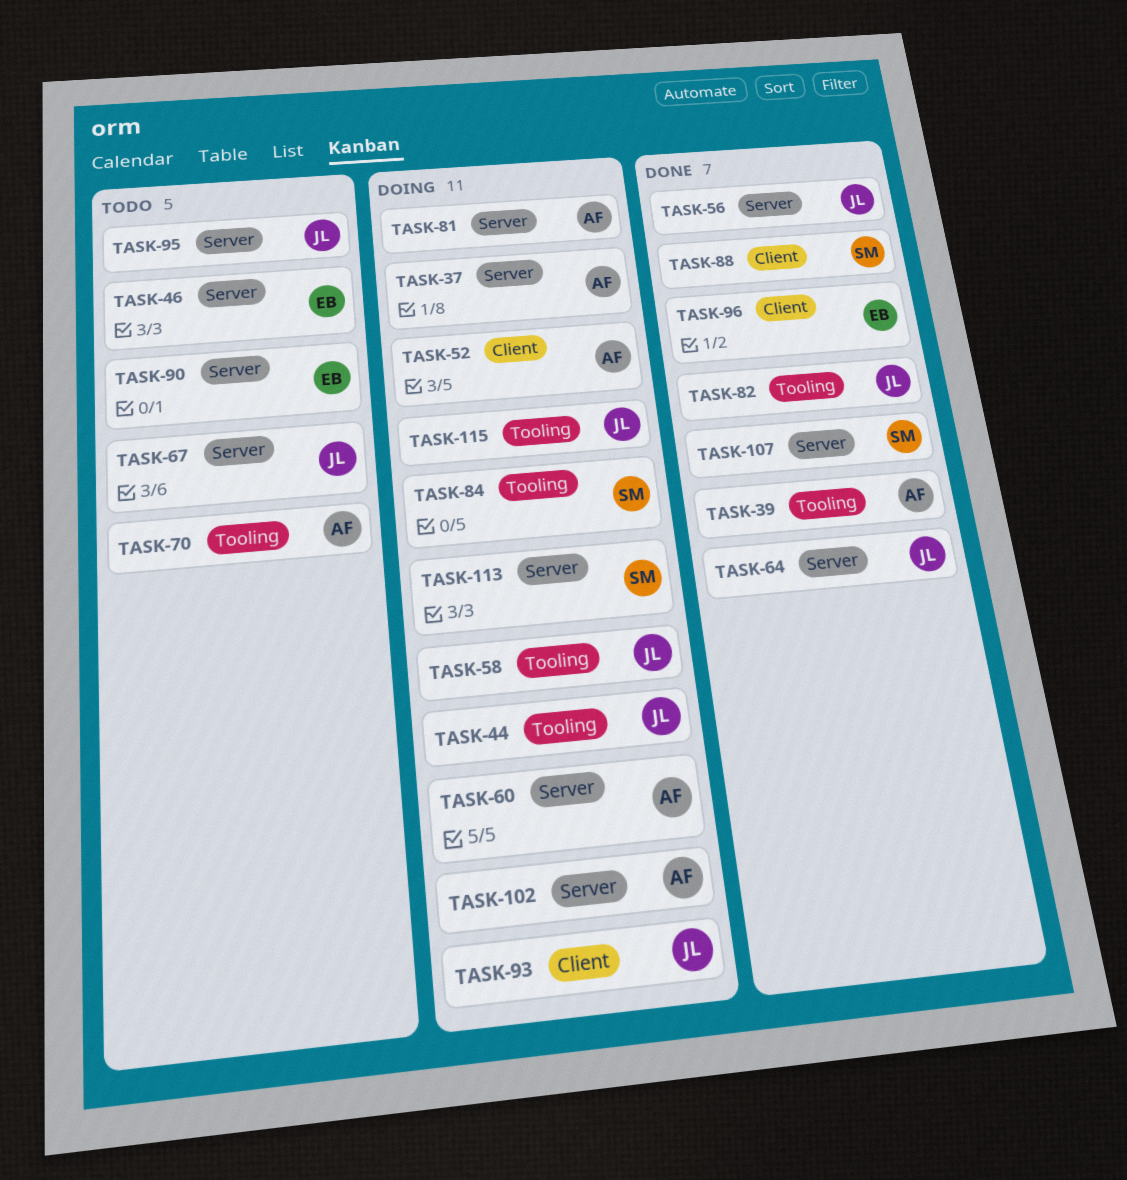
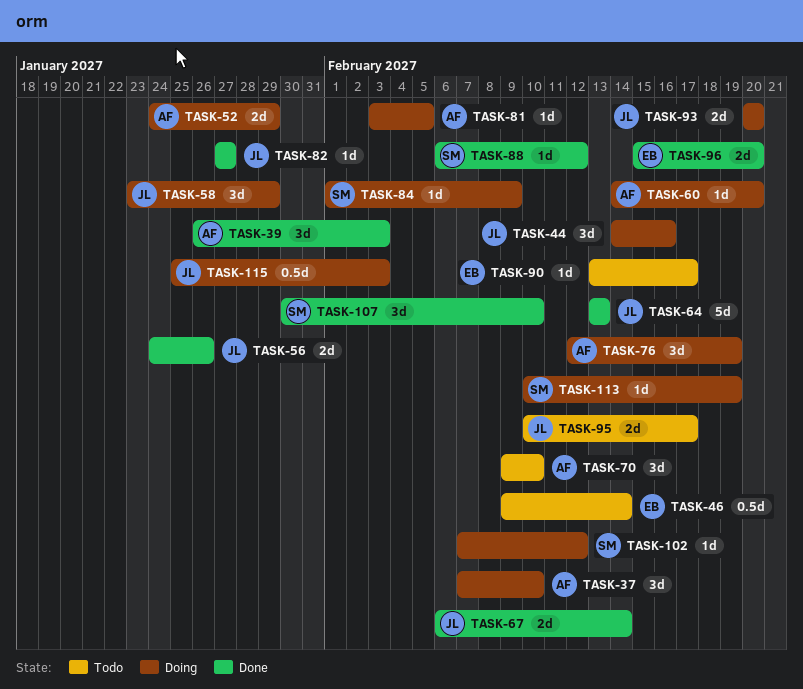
TASK-67, status: Todo -> Done
TASK-76: none -> present
TASK-102, owner: AF -> SM

